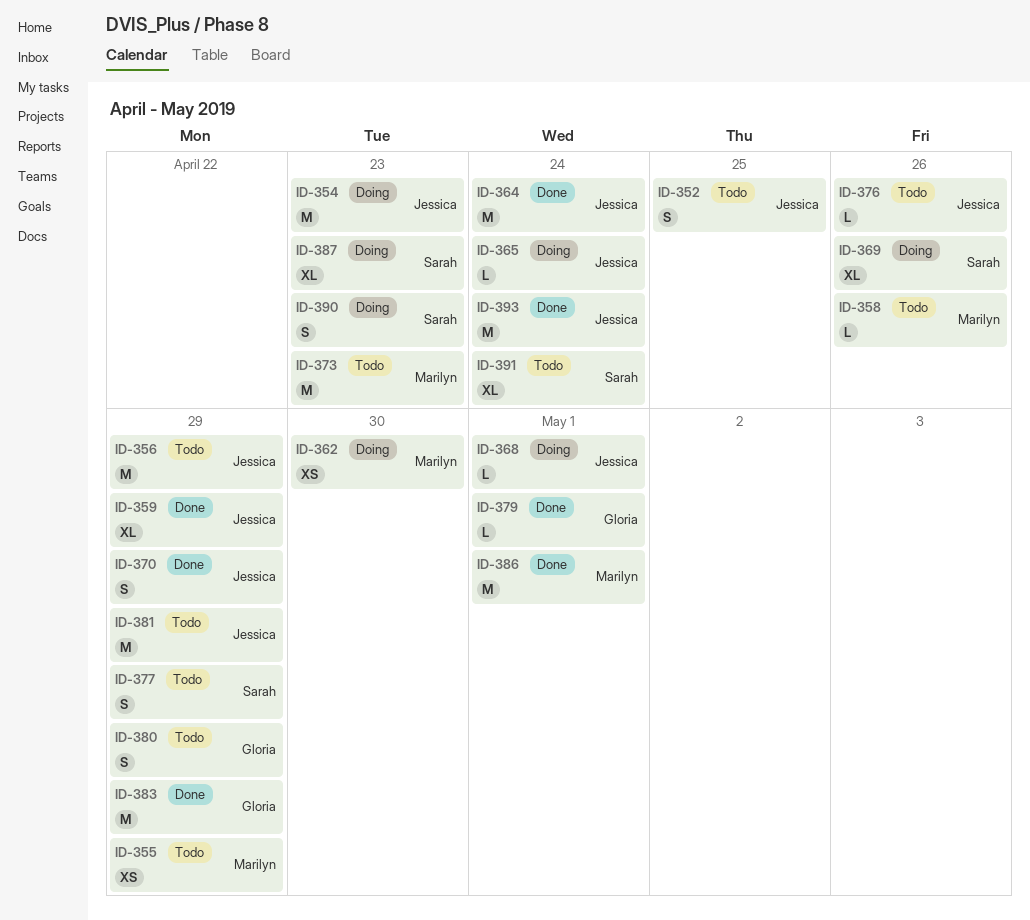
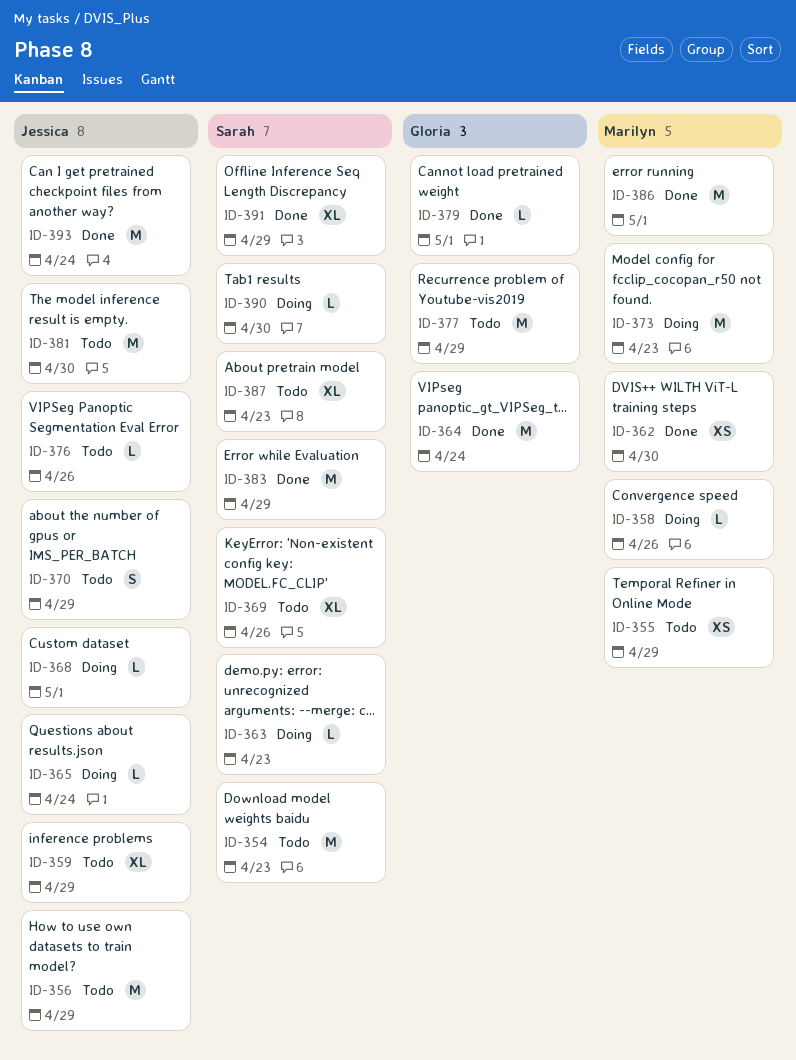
ID-352: present -> none
ID-354, status: Doing -> Todo
ID-354, owner: Jessica -> Sarah
ID-358, status: Todo -> Doing
ID-359, status: Done -> Todo
ID-362, status: Doing -> Done
ID-363: none -> present
ID-364, owner: Jessica -> Gloria
ID-369, status: Doing -> Todo
ID-370, status: Done -> Todo
ID-373, status: Todo -> Doing
ID-377, owner: Sarah -> Gloria
ID-377, estimate: S -> M
ID-380: present -> none
ID-381, due: Apr 29 -> Apr 30
ID-383, owner: Gloria -> Sarah
ID-387, status: Doing -> Todo
ID-390, estimate: S -> L
ID-390, due: Apr 23 -> Apr 30
ID-391, status: Todo -> Done
ID-391, due: Apr 24 -> Apr 29

